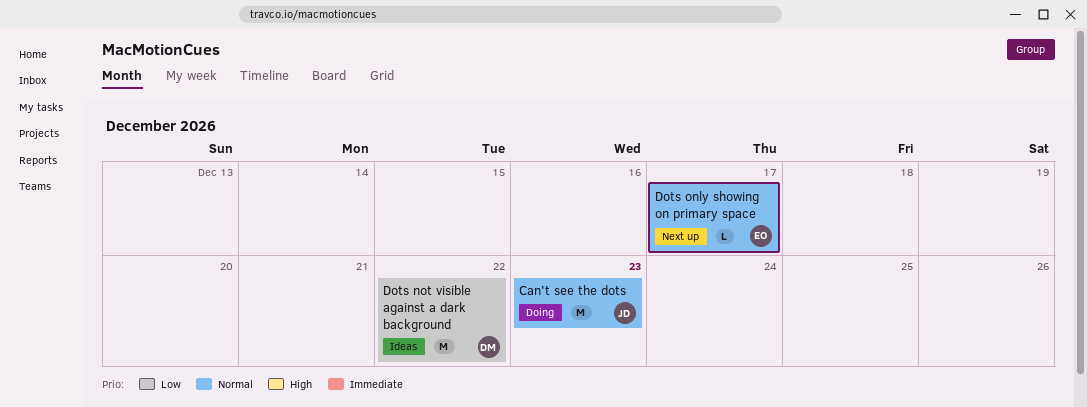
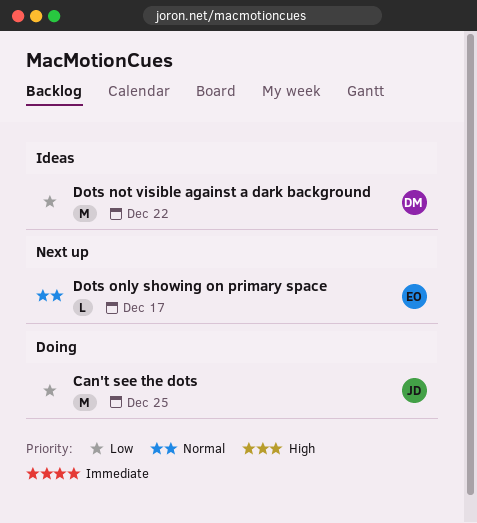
Can't see the dots, priority: Normal -> Low
Can't see the dots, due: Dec 23 -> Dec 25

